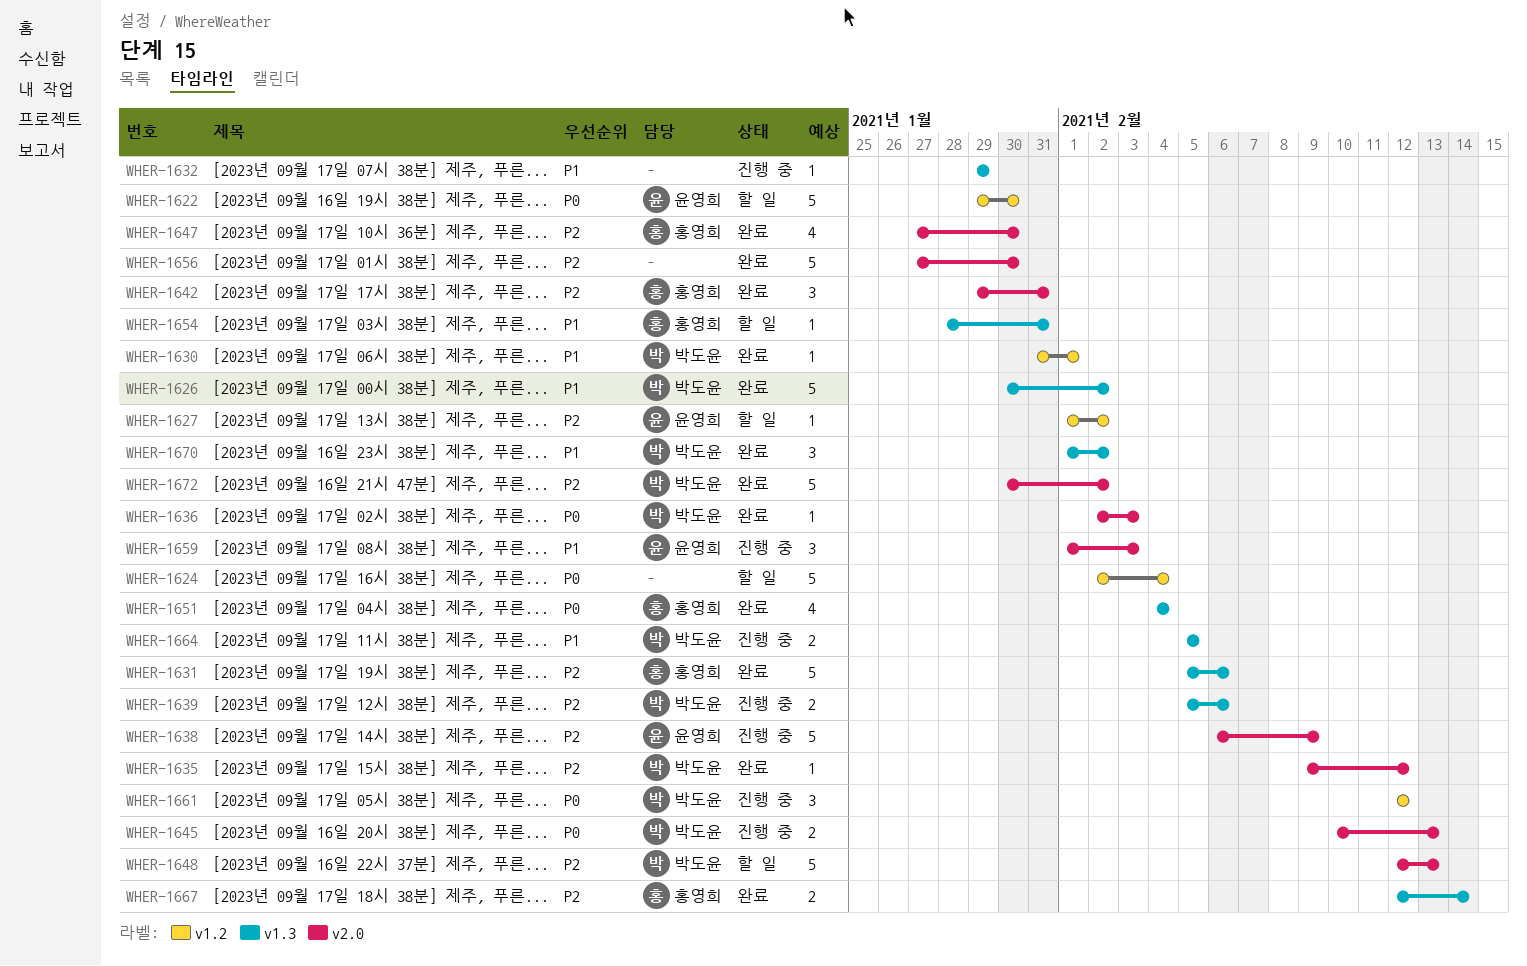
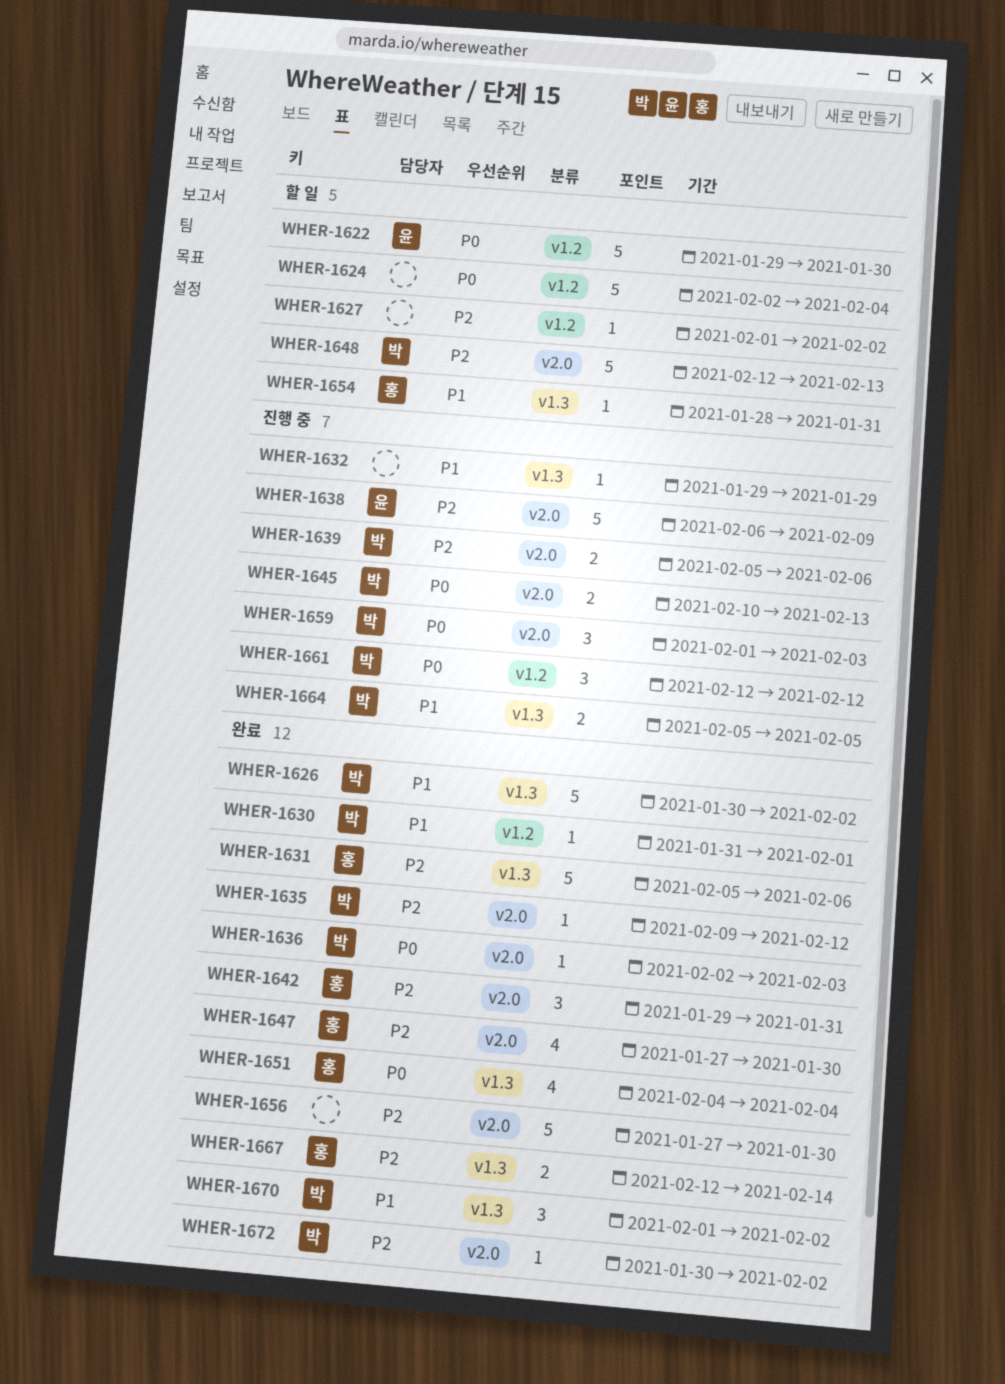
WHER-1627, owner: 윤영희 -> none
WHER-1639, label: v1.3 -> v2.0
WHER-1659, owner: 윤영희 -> 박도윤
WHER-1659, priority: P1 -> P0
WHER-1672, estimate: 5 -> 1

